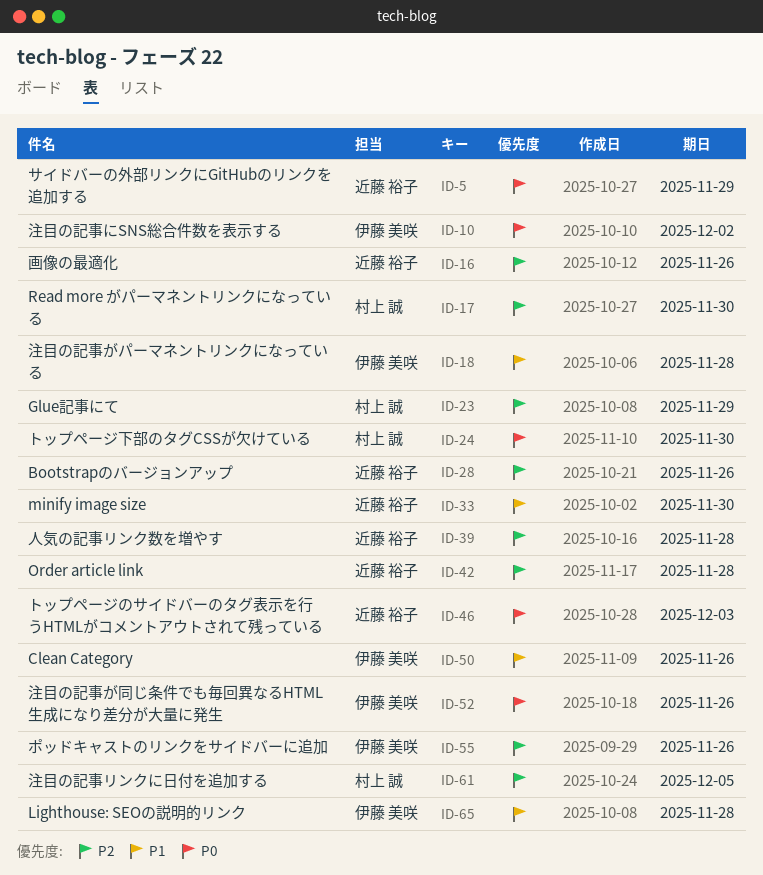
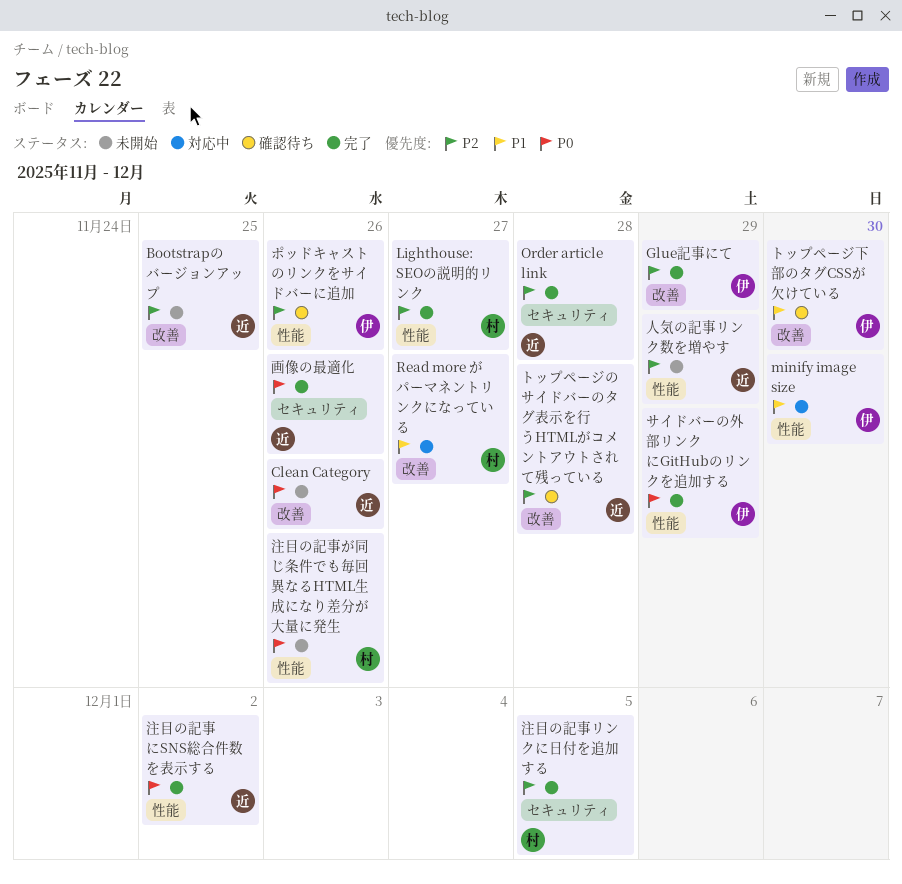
Bootstrapのバージョンアップ, due: Nov 26 -> Nov 25
Clean Category, owner: 伊藤 美咲 -> 近藤 裕子
Clean Category, priority: P1 -> P0
Glue記事にて, owner: 村上 誠 -> 伊藤 美咲
Lighthouse: SEOの説明的リンク, owner: 伊藤 美咲 -> 村上 誠
Lighthouse: SEOの説明的リンク, priority: P1 -> P2
Lighthouse: SEOの説明的リンク, due: Nov 28 -> Nov 27
minify image size, owner: 近藤 裕子 -> 伊藤 美咲
Read more がパーマネントリンクになっている, priority: P2 -> P1
Read more がパーマネントリンクになっている, due: Nov 30 -> Nov 27
サイドバーの外部リンクにGitHubのリンクを追加する, owner: 近藤 裕子 -> 伊藤 美咲
トップページのサイドバーのタグ表示を行うHTMLがコメントアウトされて残っている, priority: P0 -> P2
トップページのサイドバーのタグ表示を行うHTMLがコメントアウトされて残っている, due: Dec 3 -> Nov 28
トップページ下部のタグCSSが欠けている, owner: 村上 誠 -> 伊藤 美咲
トップページ下部のタグCSSが欠けている, priority: P0 -> P1
人気の記事リンク数を増やす, due: Nov 28 -> Nov 29
注目の記事がパーマネントリンクになっている: present -> none
注目の記事が同じ条件でも毎回異なるHTML生成になり差分が大量に発生, owner: 伊藤 美咲 -> 村上 誠
注目の記事にSNS総合件数を表示する, owner: 伊藤 美咲 -> 近藤 裕子
画像の最適化, priority: P2 -> P0

